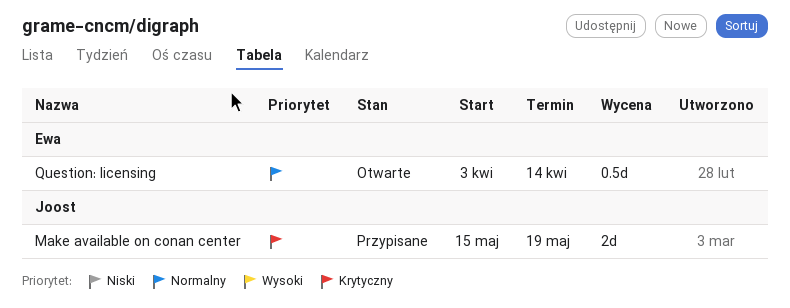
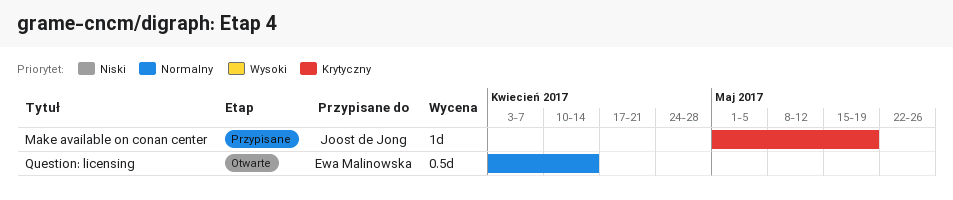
Make available on conan center, estimate: 2d -> 1d
Make available on conan center, start: May 15 -> May 1

